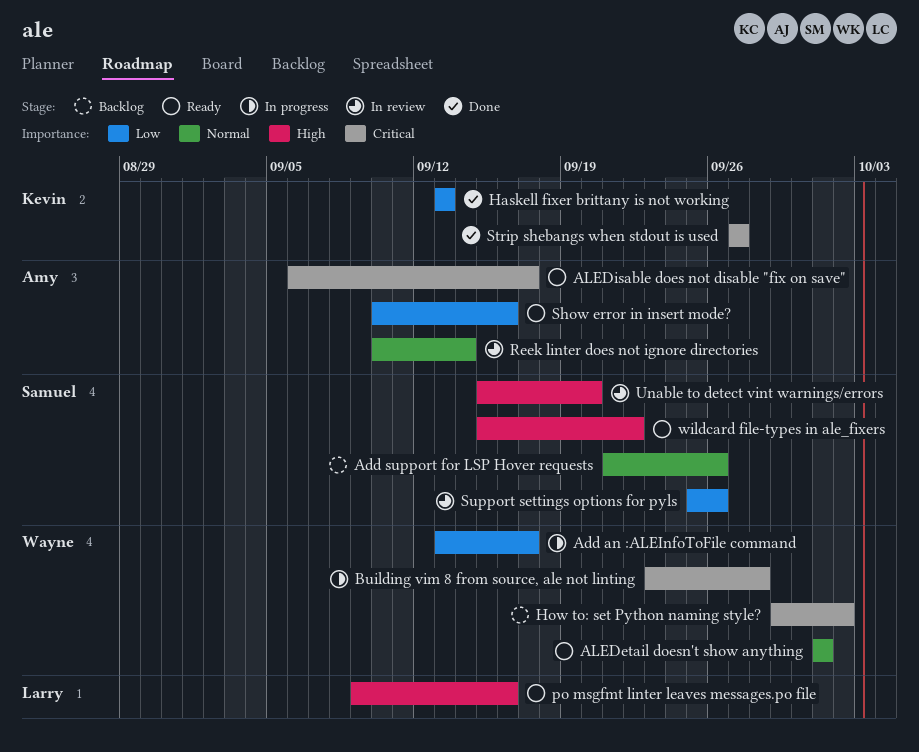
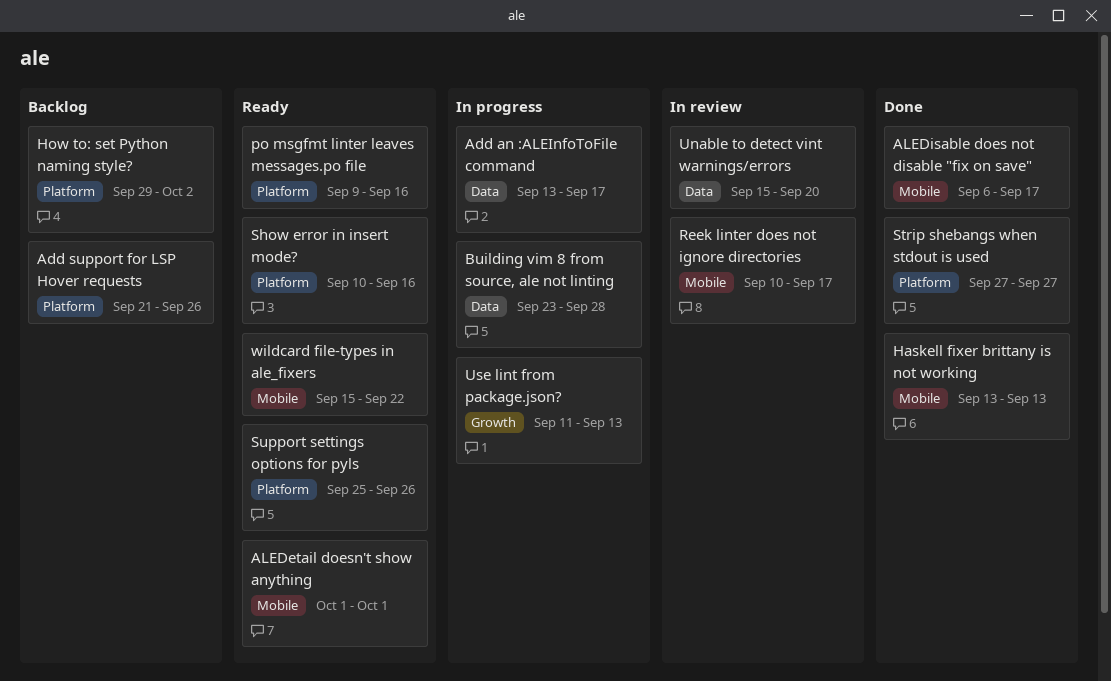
ALEDisable does not disable "fix on save", status: Ready -> Done
Reek linter does not ignore directories, due: Sep 14 -> Sep 17
Support settings options for pyls, status: In review -> Ready
Use lint from package.json?: none -> present

